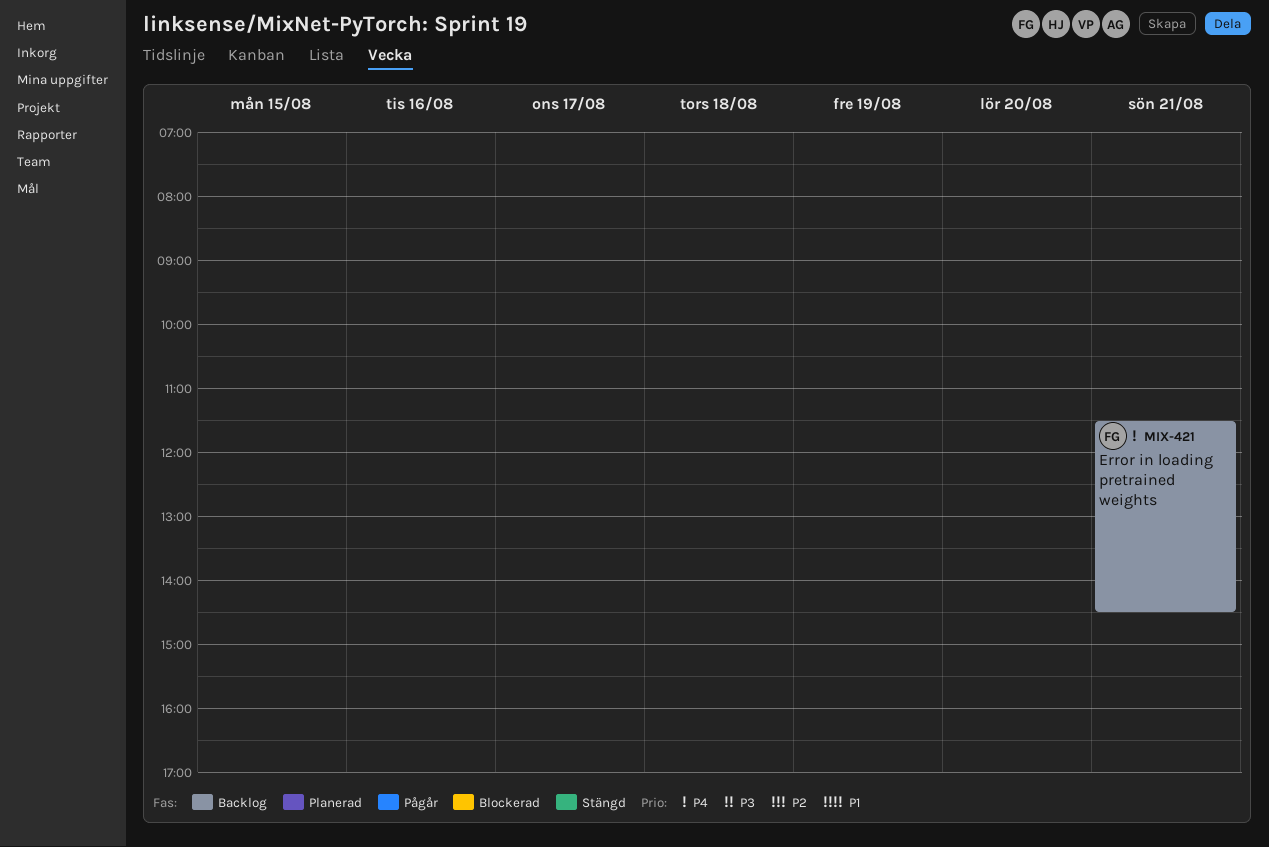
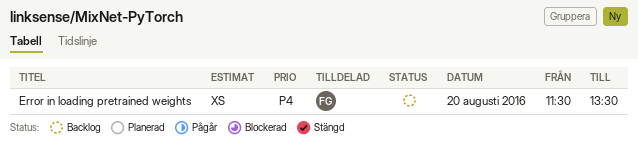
Error in loading pretrained weights, day: Aug 21 -> Aug 20
Error in loading pretrained weights, ends: 14:30 -> 13:30

